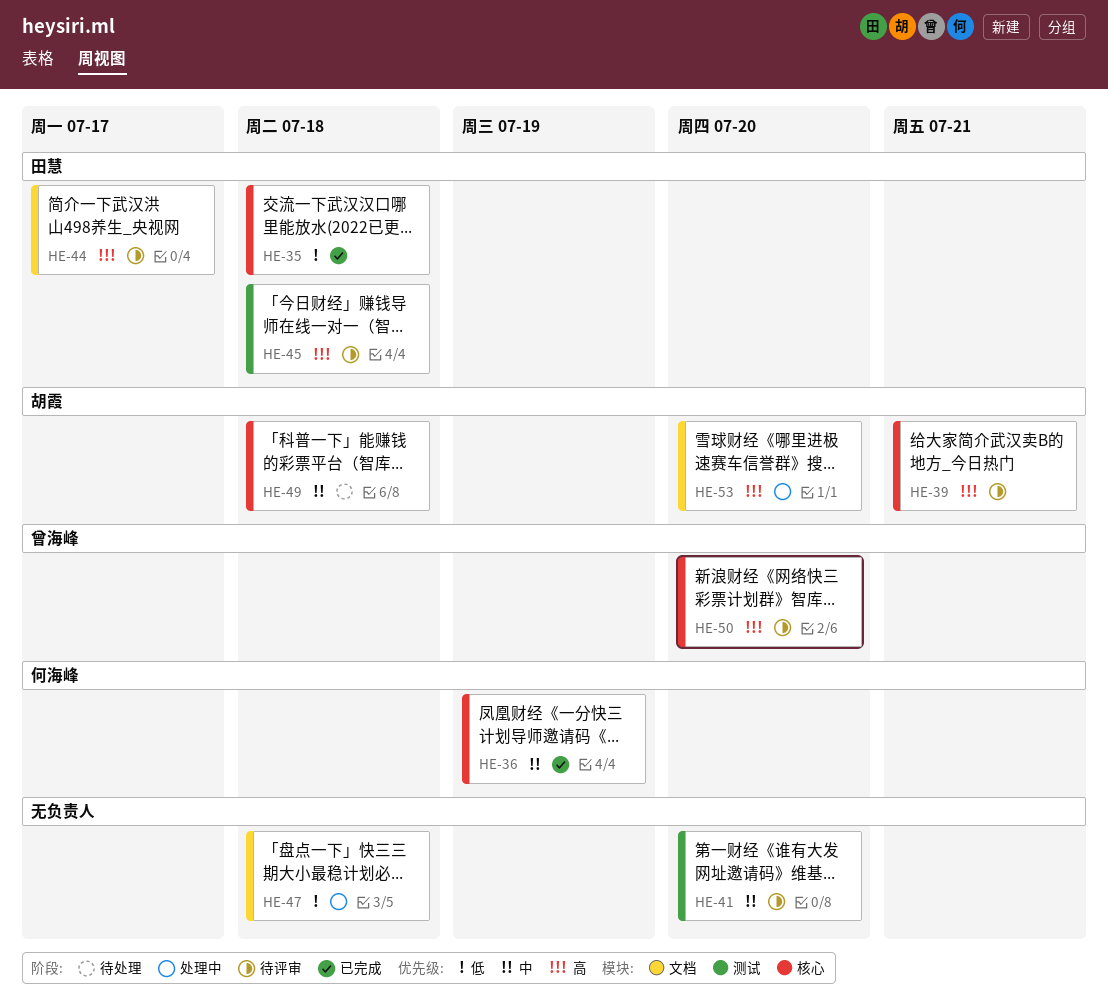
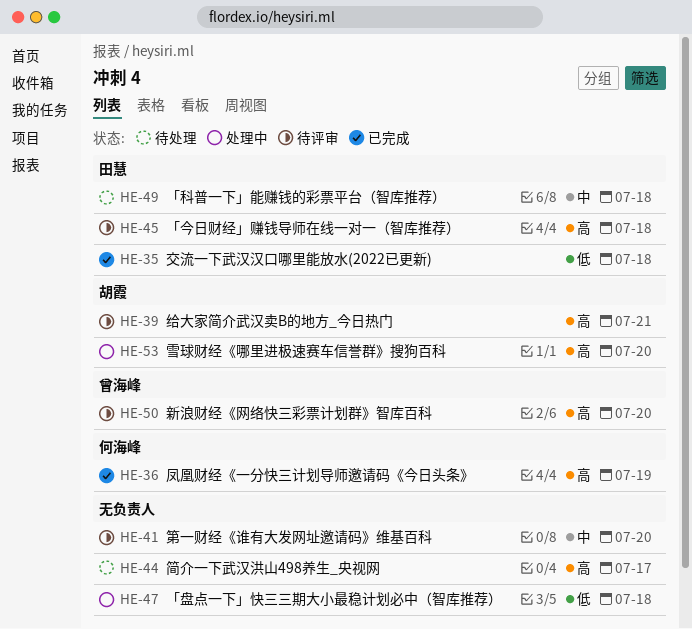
HE-36, priority: 中 -> 高
HE-44, status: 待评审 -> 待处理
HE-44, owner: 田慧 -> none
HE-49, owner: 胡霞 -> 田慧

